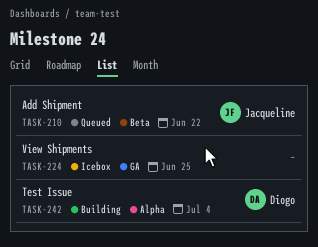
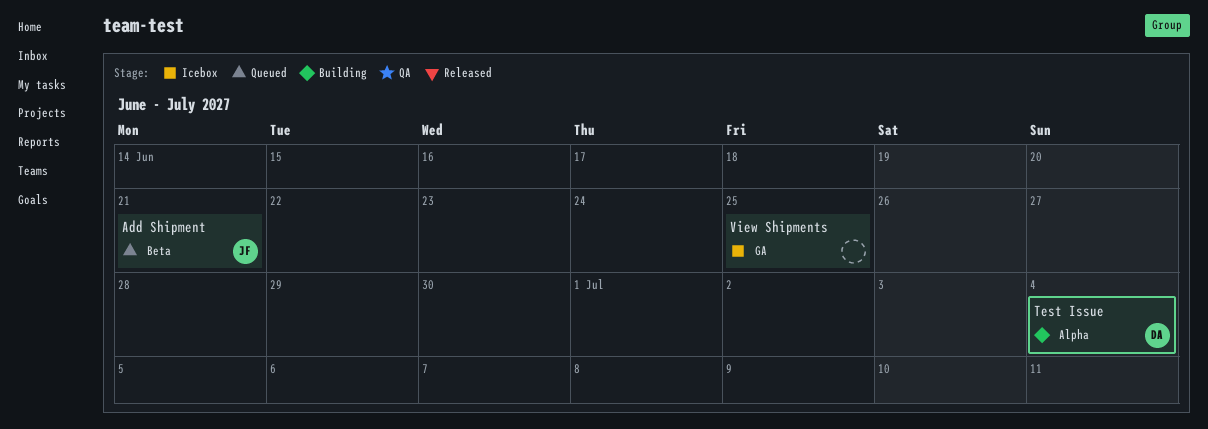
Add Shipment, due: Jun 22 -> Jun 21

